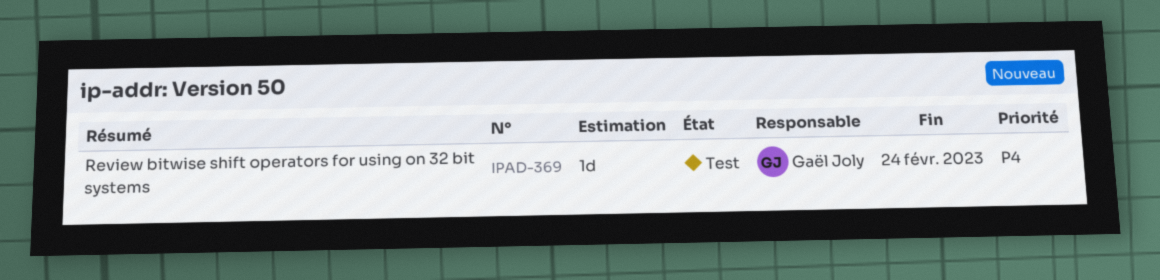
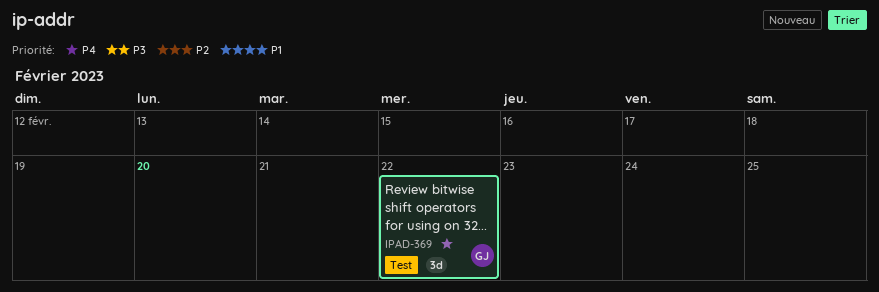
IPAD-369, estimate: 1d -> 3d
IPAD-369, due: Feb 24 -> Feb 22

